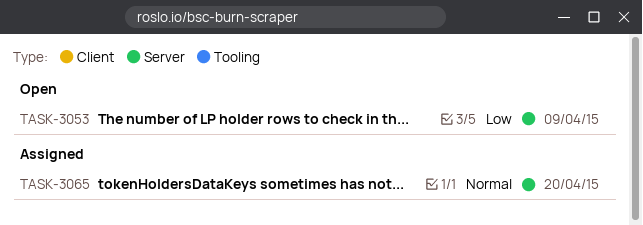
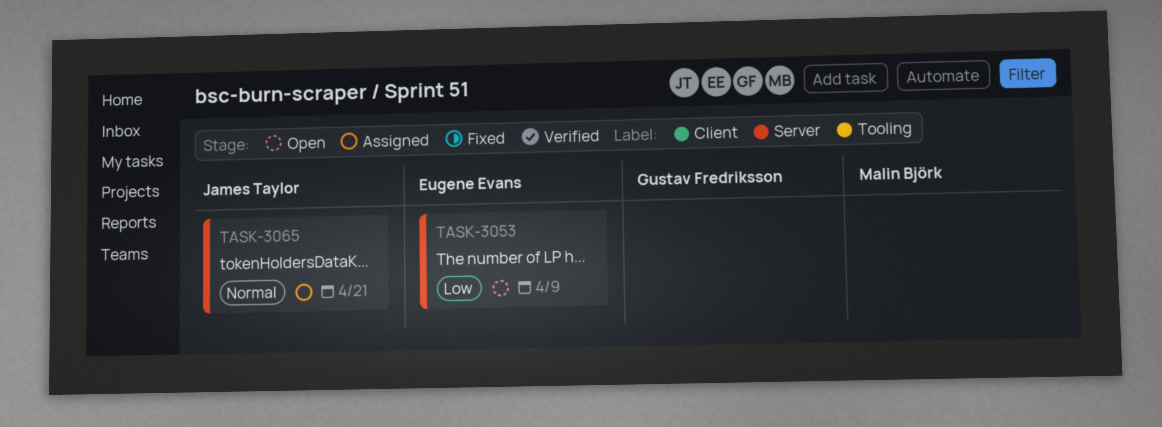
TASK-3065, due: Apr 20 -> Apr 21

